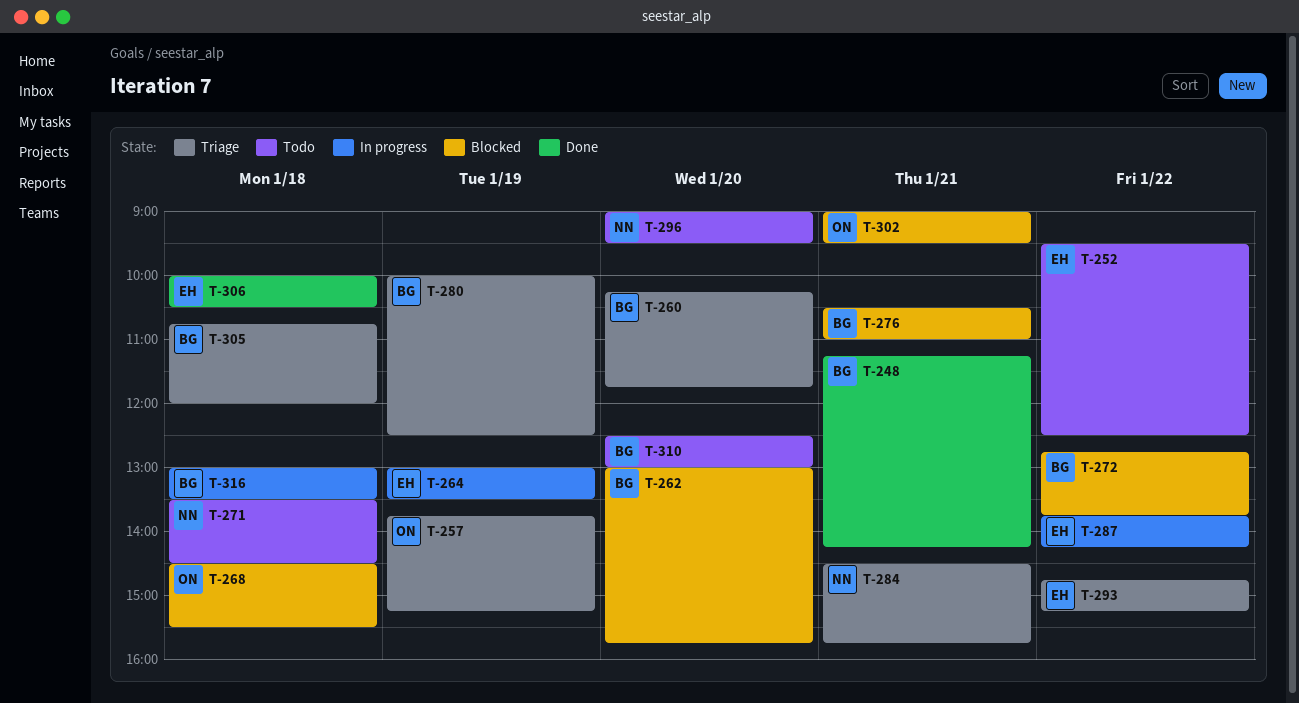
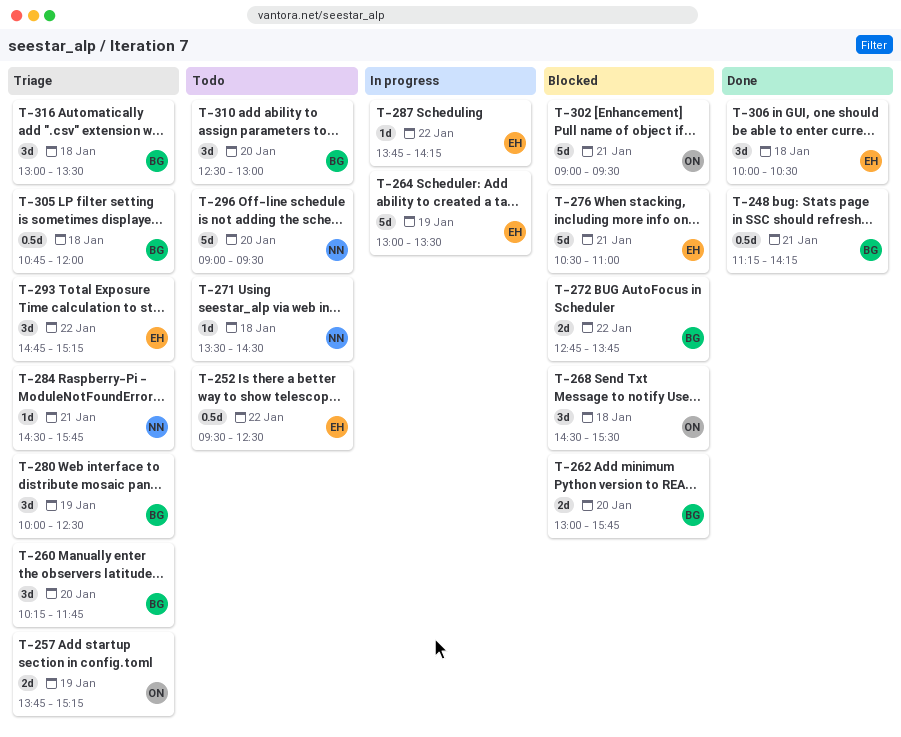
T-276, owner: BG -> EH
T-316, status: In progress -> Triage

